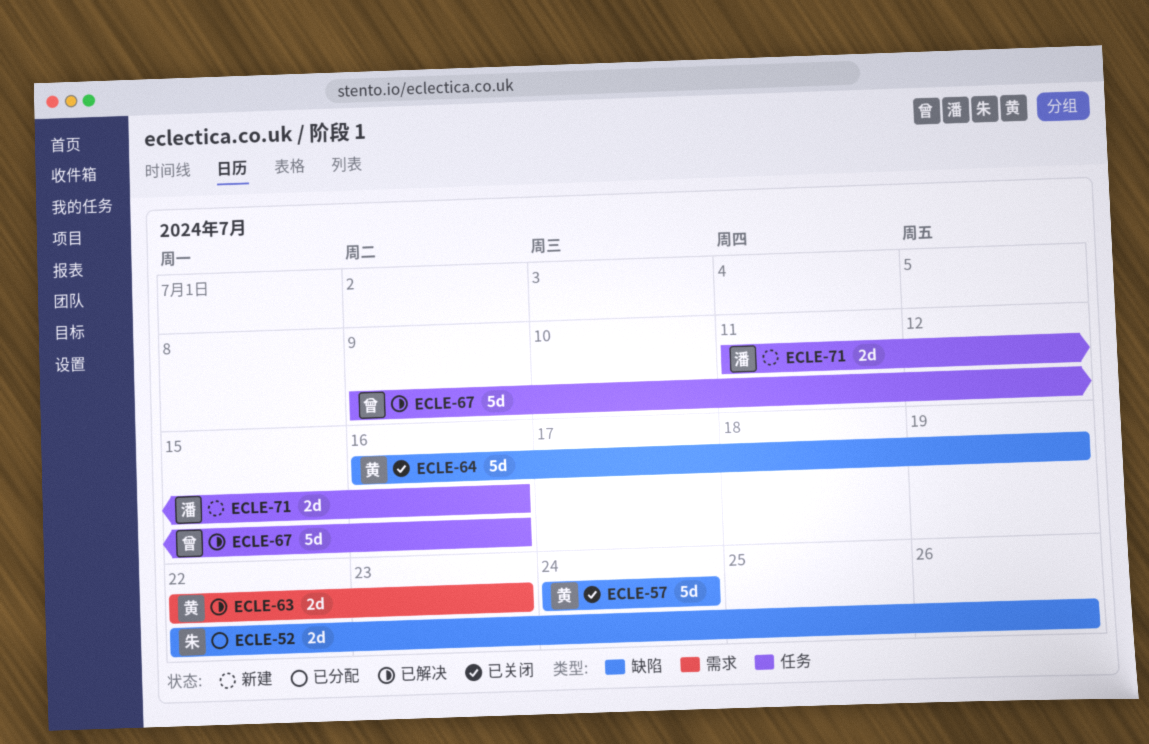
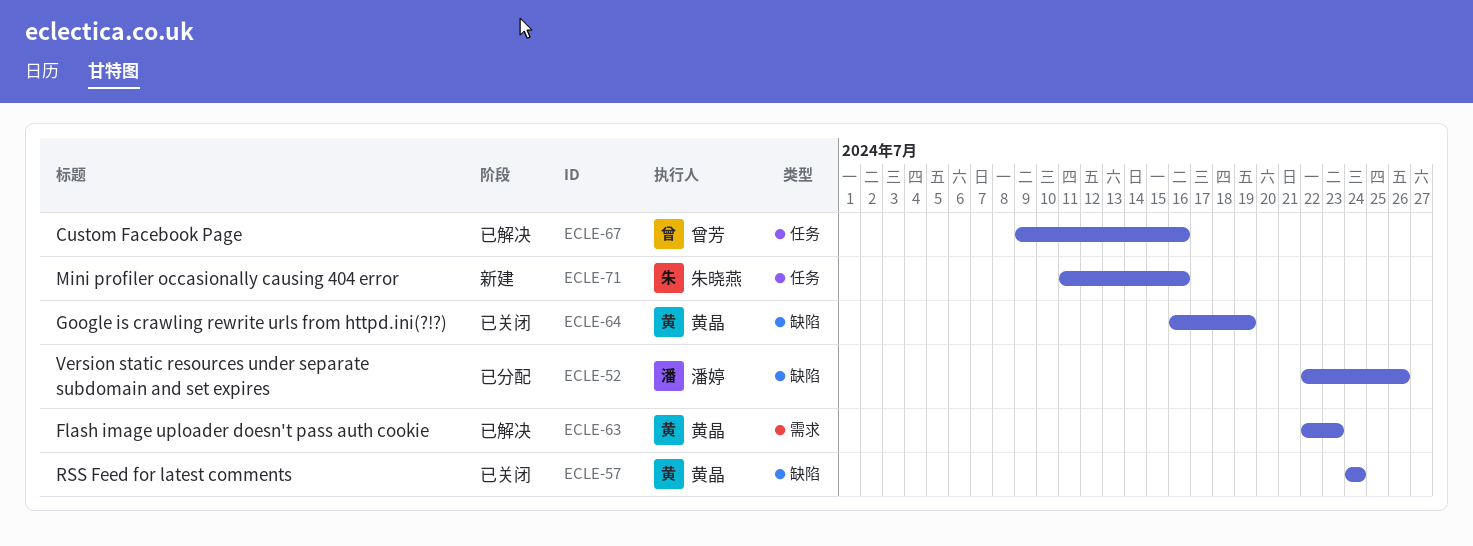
ECLE-52, owner: 朱晓燕 -> 潘婷
ECLE-71, owner: 潘婷 -> 朱晓燕

